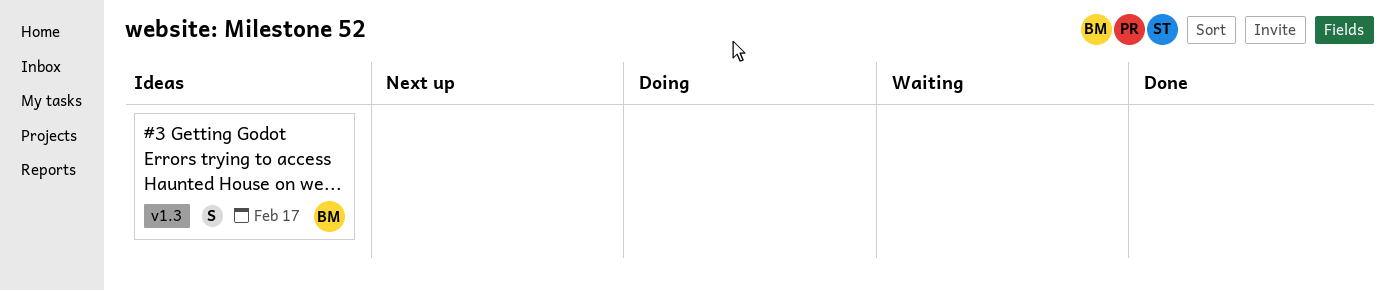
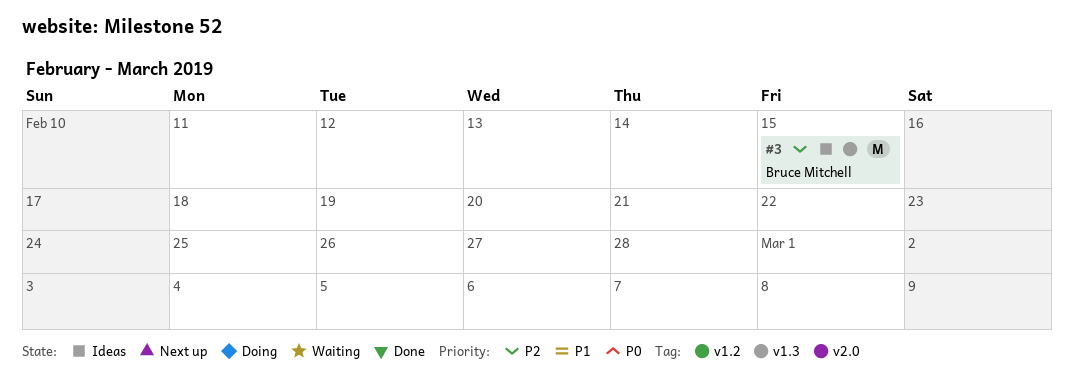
#3, estimate: S -> M
#3, due: Feb 17 -> Feb 15

